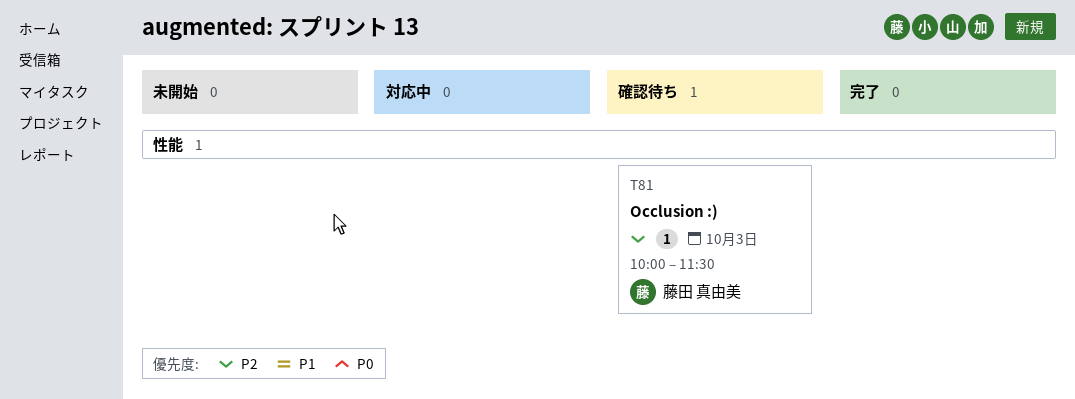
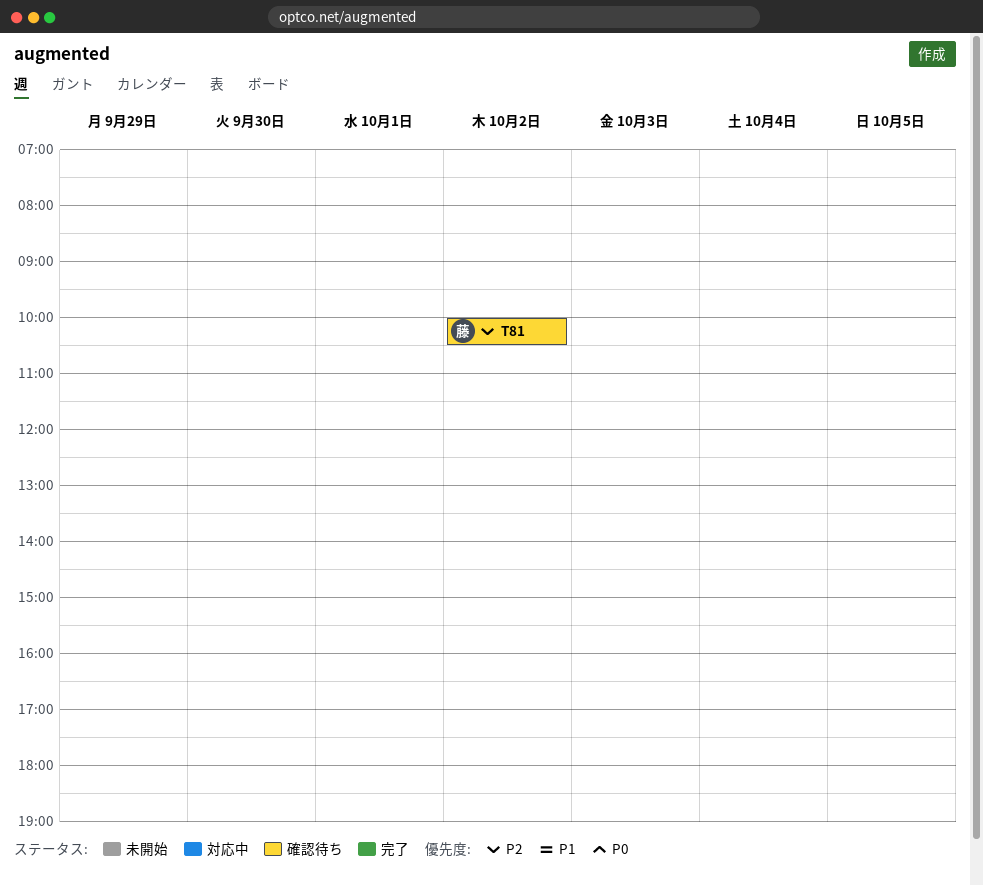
T81, day: Oct 3 -> Oct 2
T81, ends: 11:30 -> 10:30

